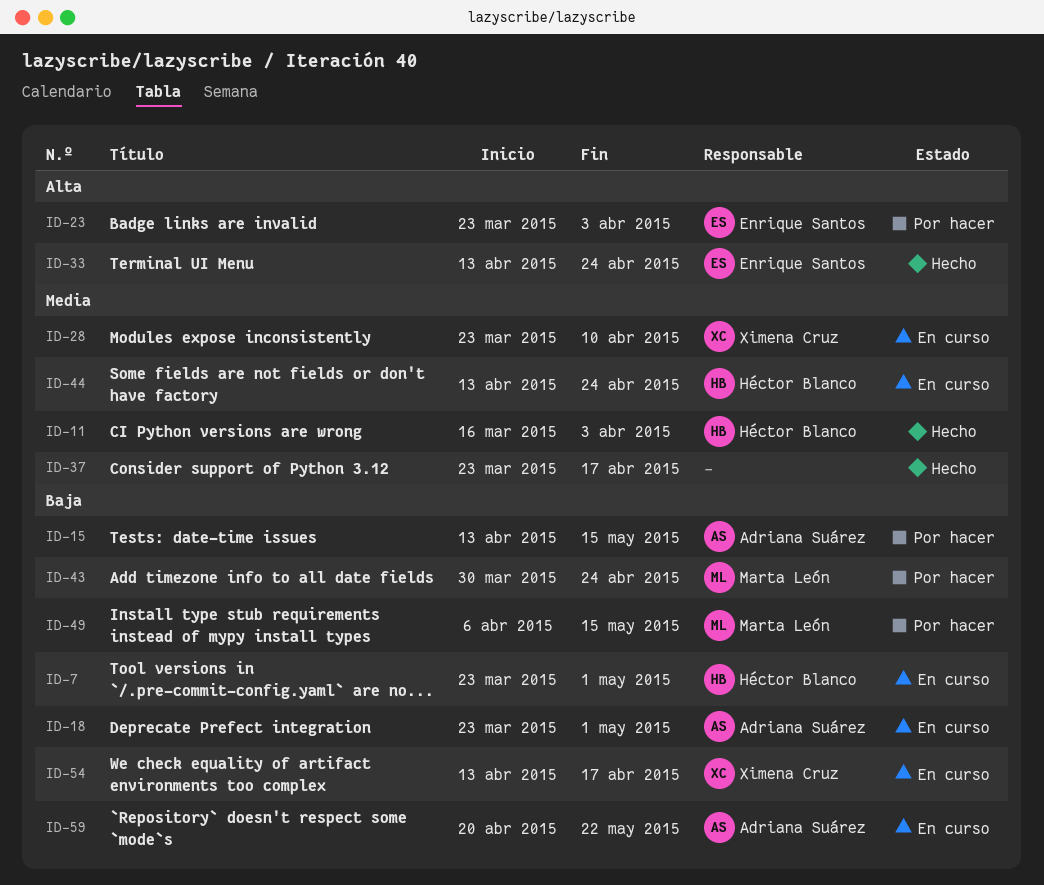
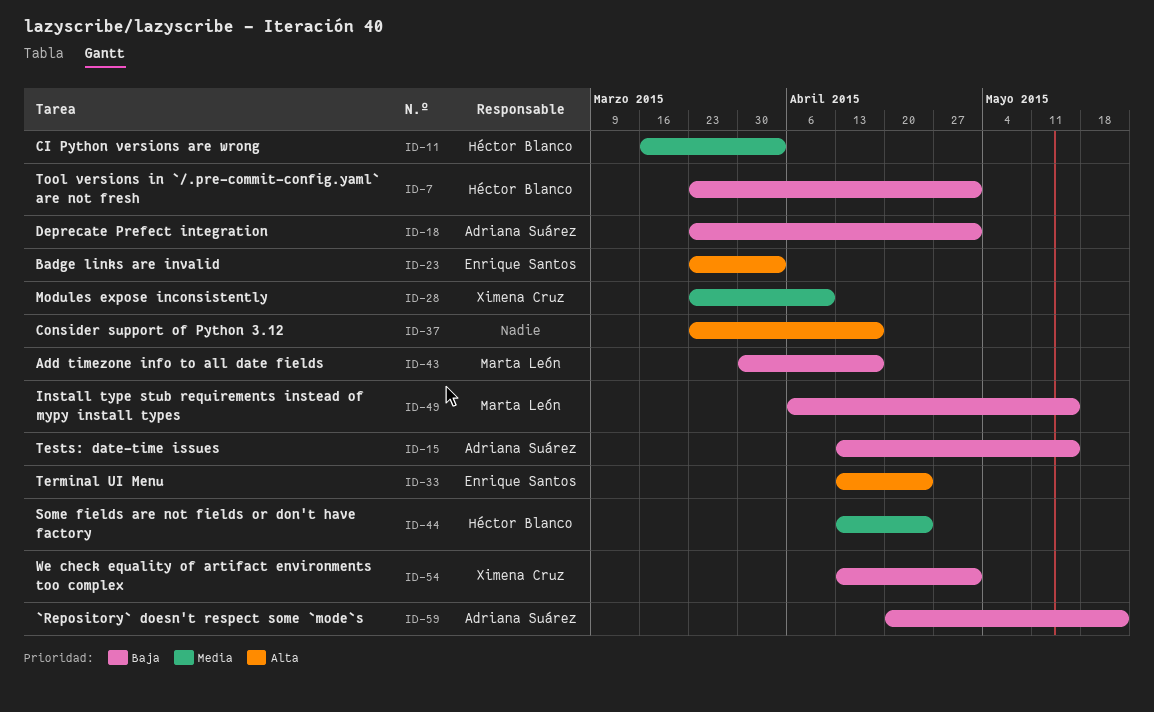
ID-37, priority: Media -> Alta
ID-43, due: Apr 24 -> Apr 17
ID-54, due: Apr 17 -> May 1

